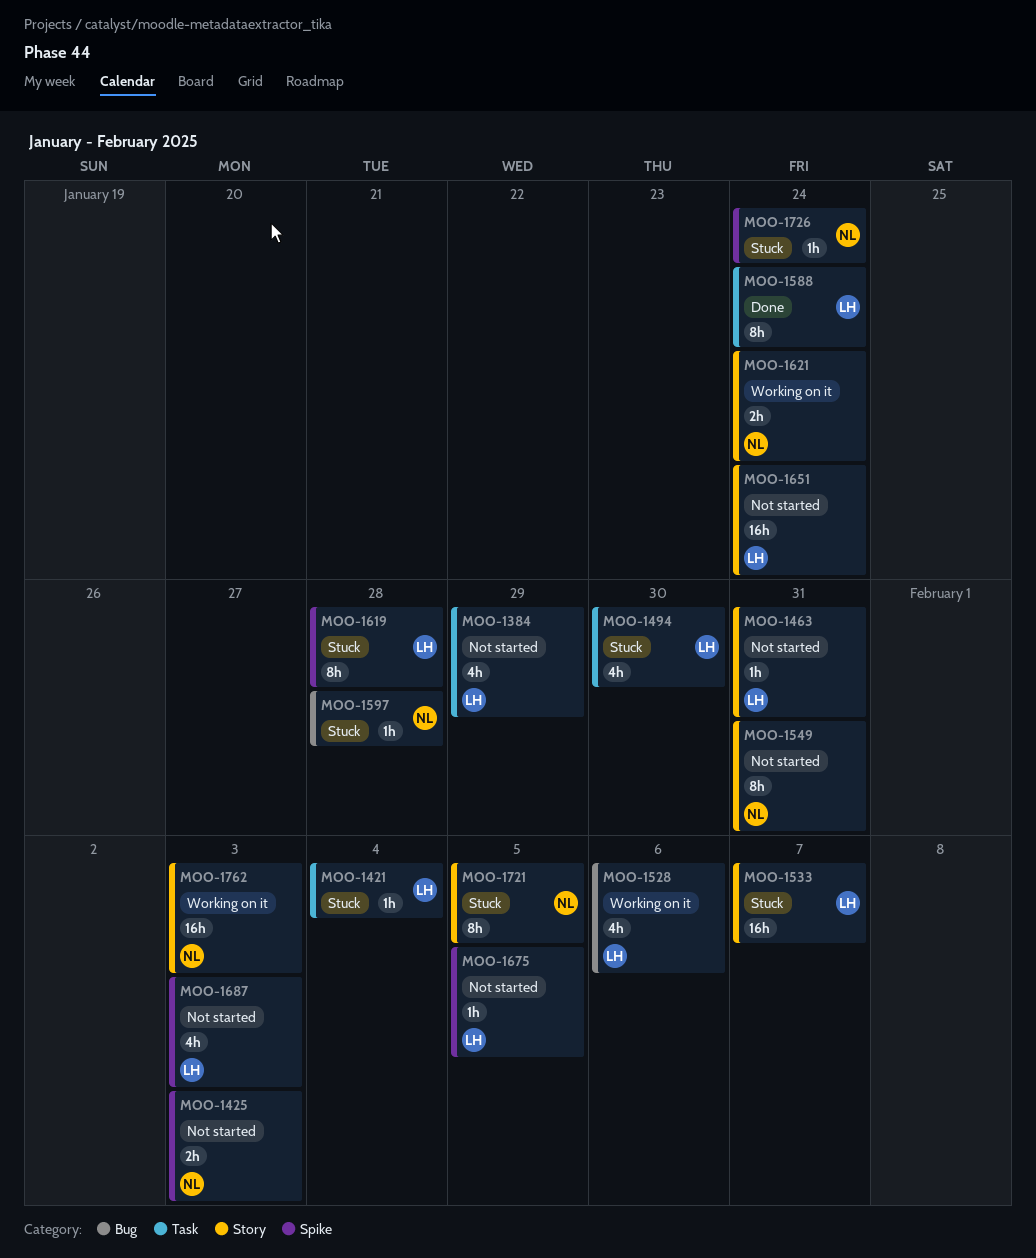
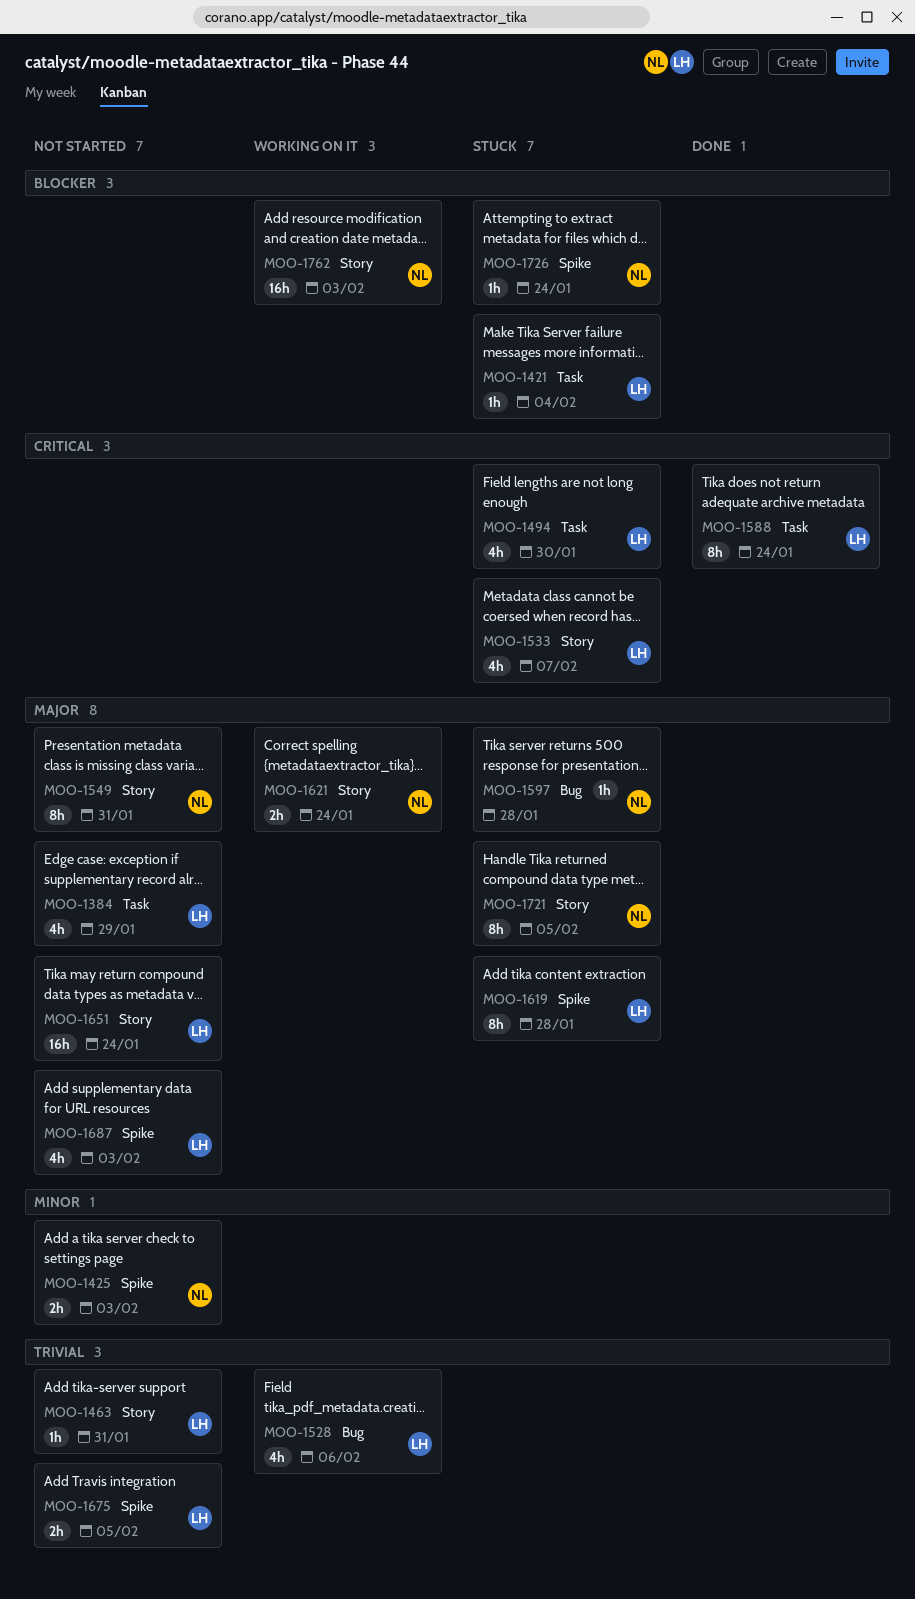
MOO-1533, estimate: 16h -> 4h
MOO-1675, estimate: 1h -> 2h

